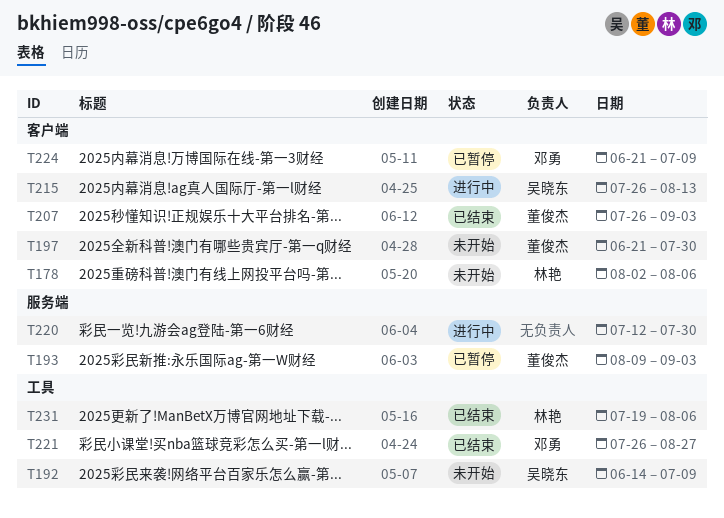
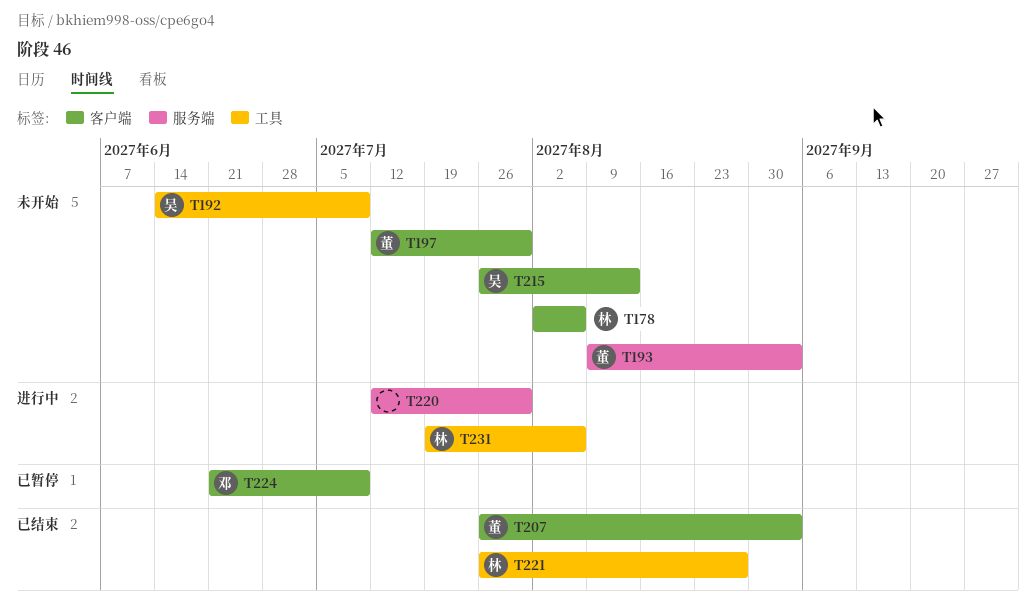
T193, status: 已暂停 -> 未开始
T197, start: Jun 21 -> Jul 12
T215, status: 进行中 -> 未开始
T221, owner: 邓勇 -> 林艳
T231, status: 已结束 -> 进行中

